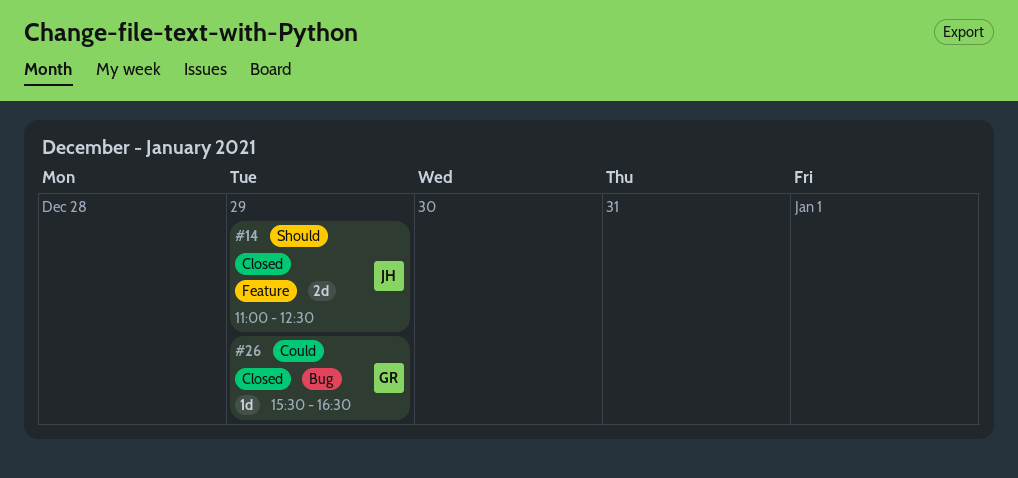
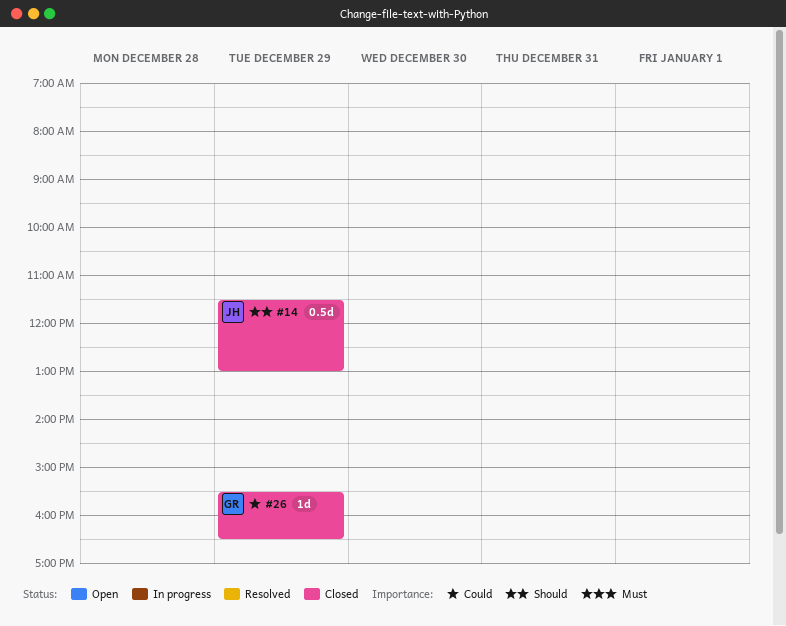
#14, estimate: 2d -> 0.5d
#14, begins: 11:00 -> 11:30
#14, ends: 12:30 -> 13:00

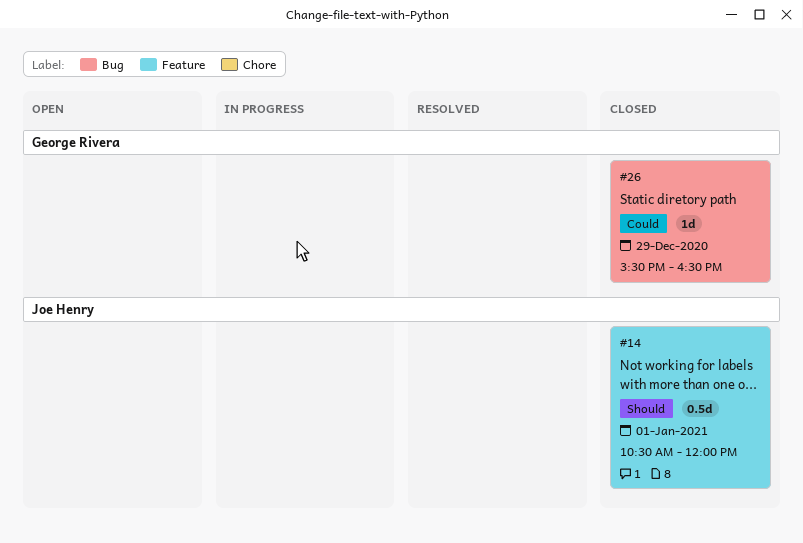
#14, day: Dec 29 -> Jan 1
#14, begins: 11:30 -> 10:30
#14, ends: 13:00 -> 12:00

